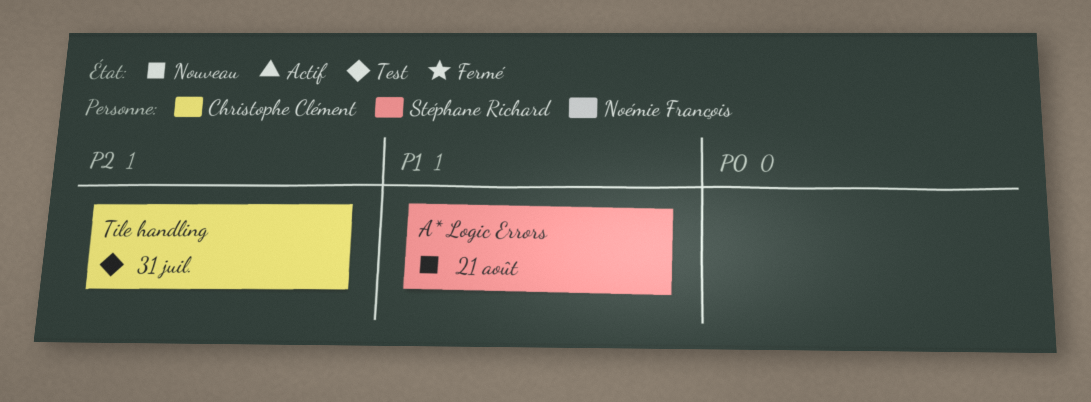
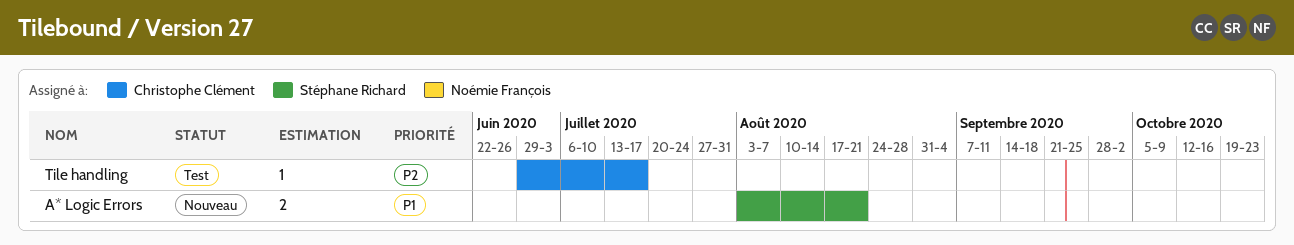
Tile handling, due: Jul 31 -> Jul 17

